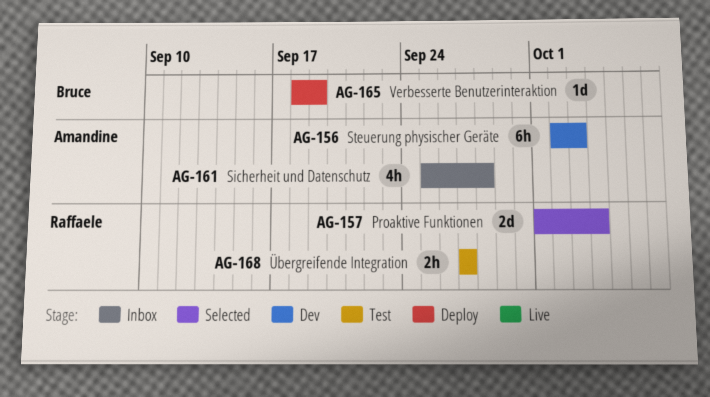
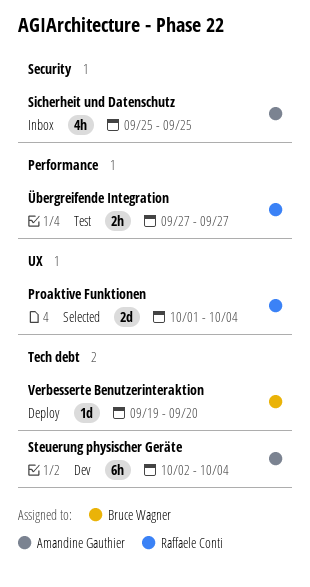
Sicherheit und Datenschutz, due: Sep 28 -> Sep 25
Steuerung physischer Geräte, due: Oct 3 -> Oct 4
Verbesserte Benutzerinteraktion, start: Sep 18 -> Sep 19
Verbesserte Benutzerinteraktion, due: Sep 19 -> Sep 20

